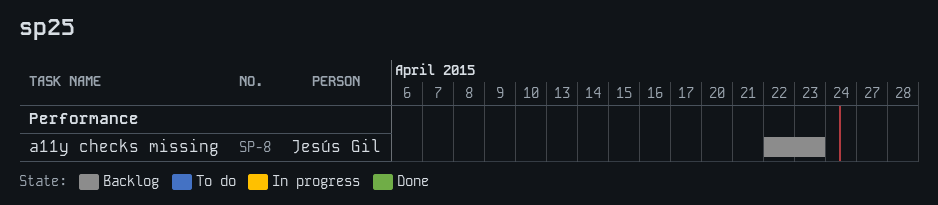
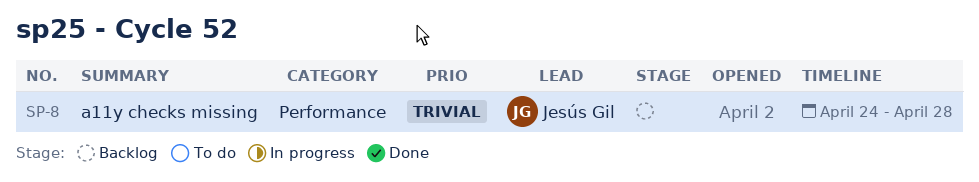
SP-8, start: Apr 22 -> Apr 24
SP-8, due: Apr 23 -> Apr 28

